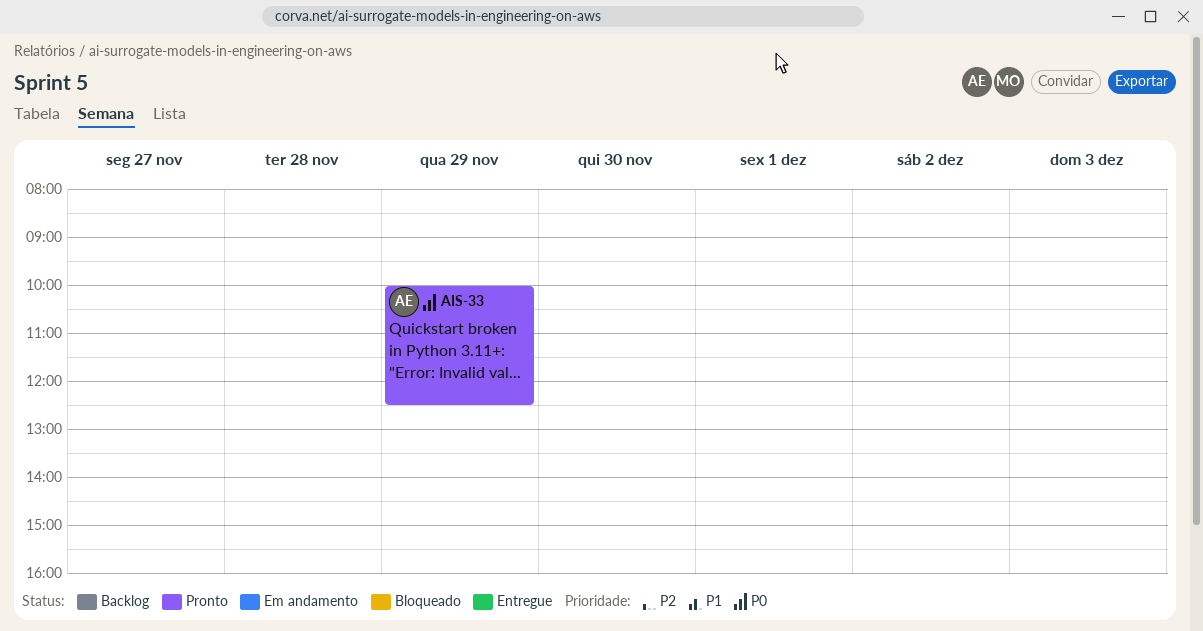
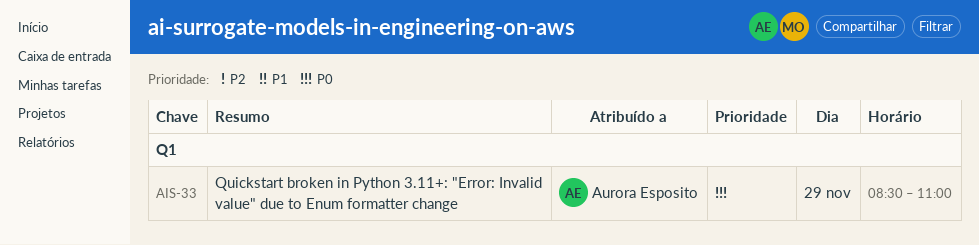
AIS-33, begins: 10:00 -> 08:30
AIS-33, ends: 12:30 -> 11:00

